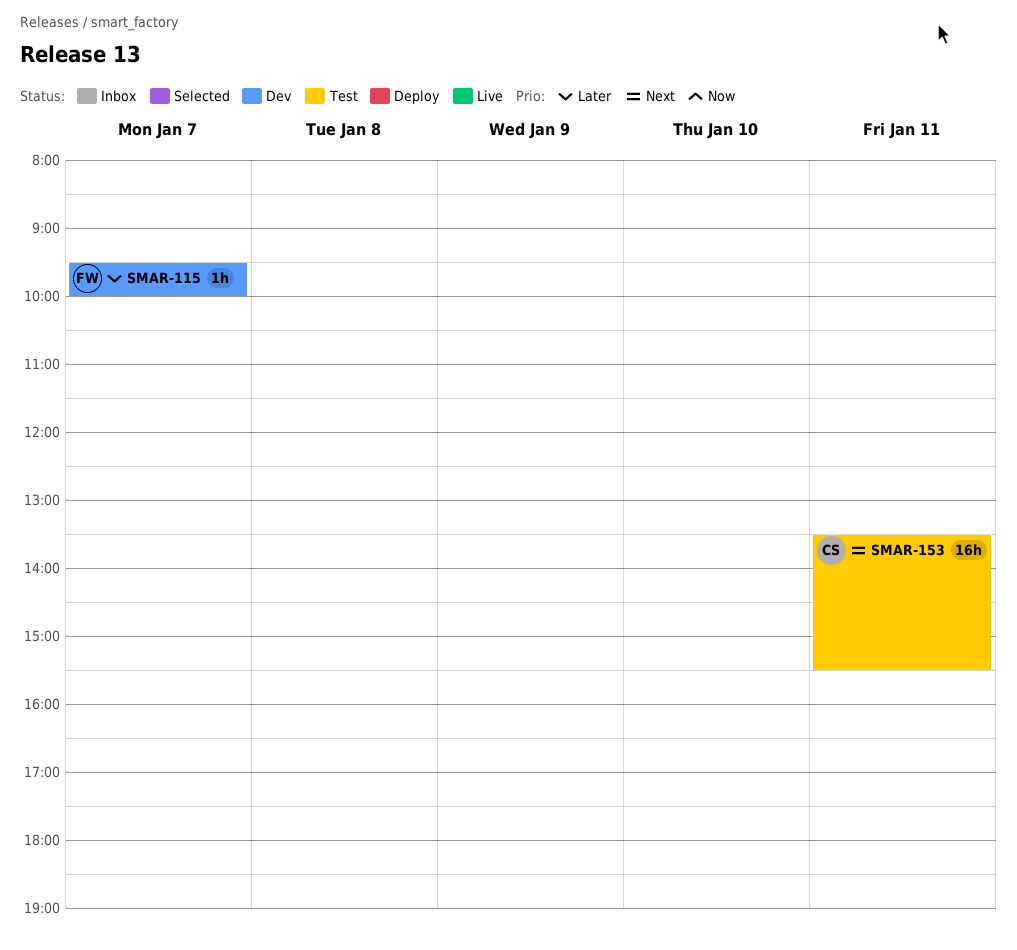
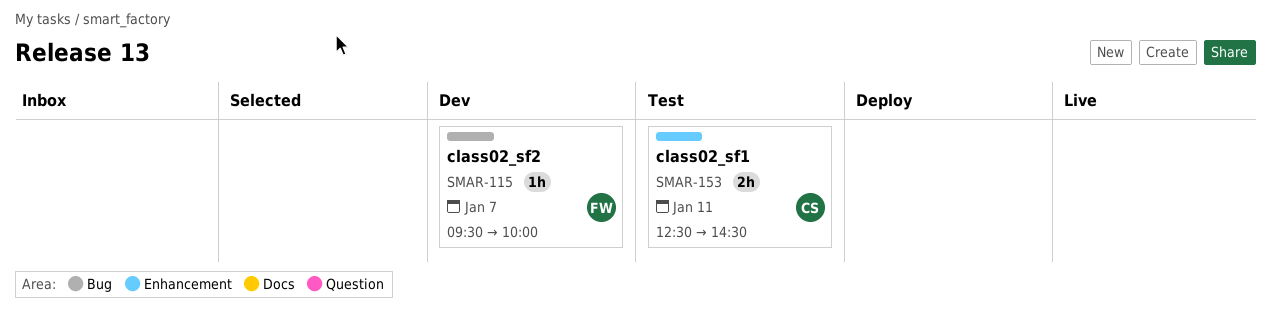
SMAR-153, estimate: 16h -> 2h
SMAR-153, begins: 13:30 -> 12:30
SMAR-153, ends: 15:30 -> 14:30

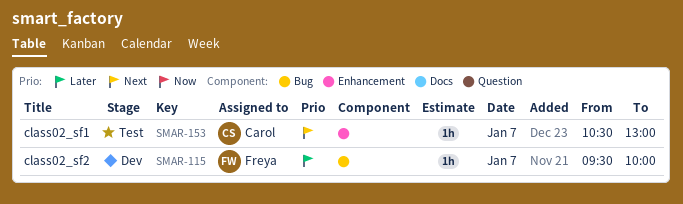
SMAR-153, estimate: 2h -> 1h
SMAR-153, day: Jan 11 -> Jan 7
SMAR-153, begins: 12:30 -> 10:30
SMAR-153, ends: 14:30 -> 13:00

